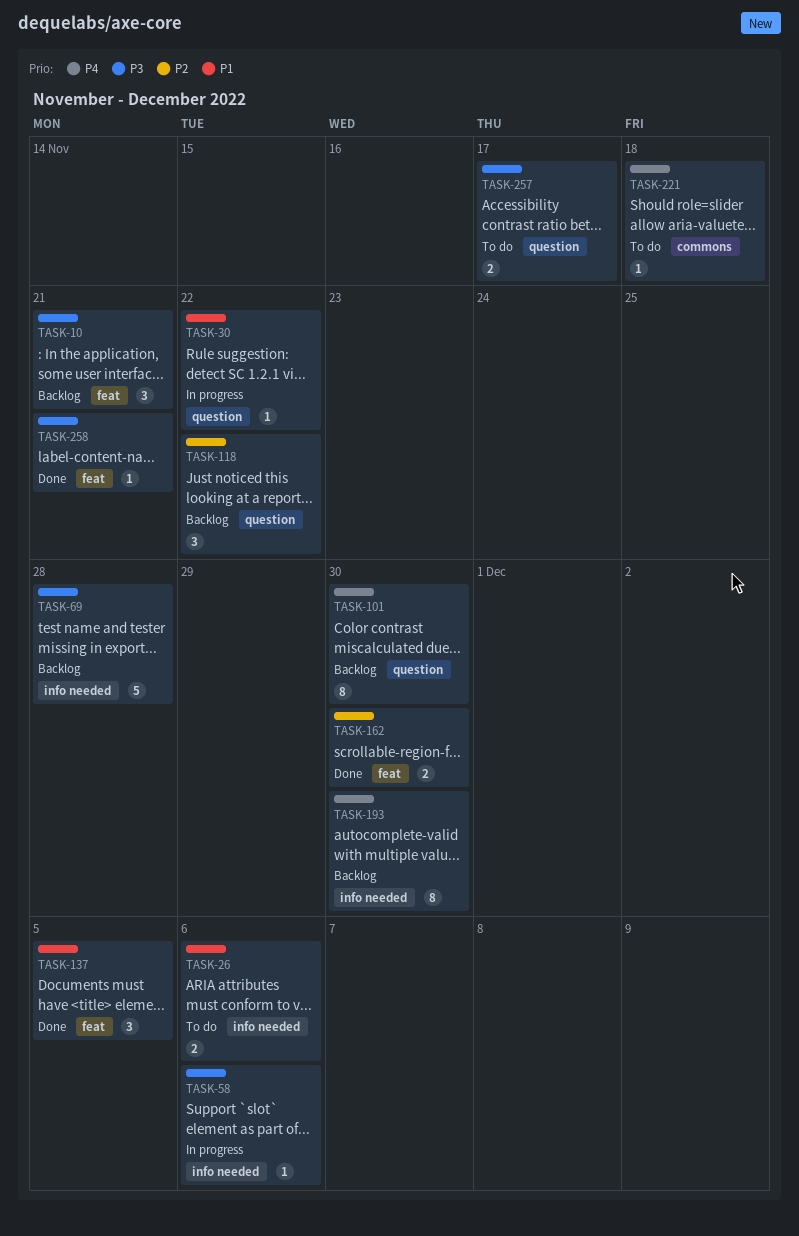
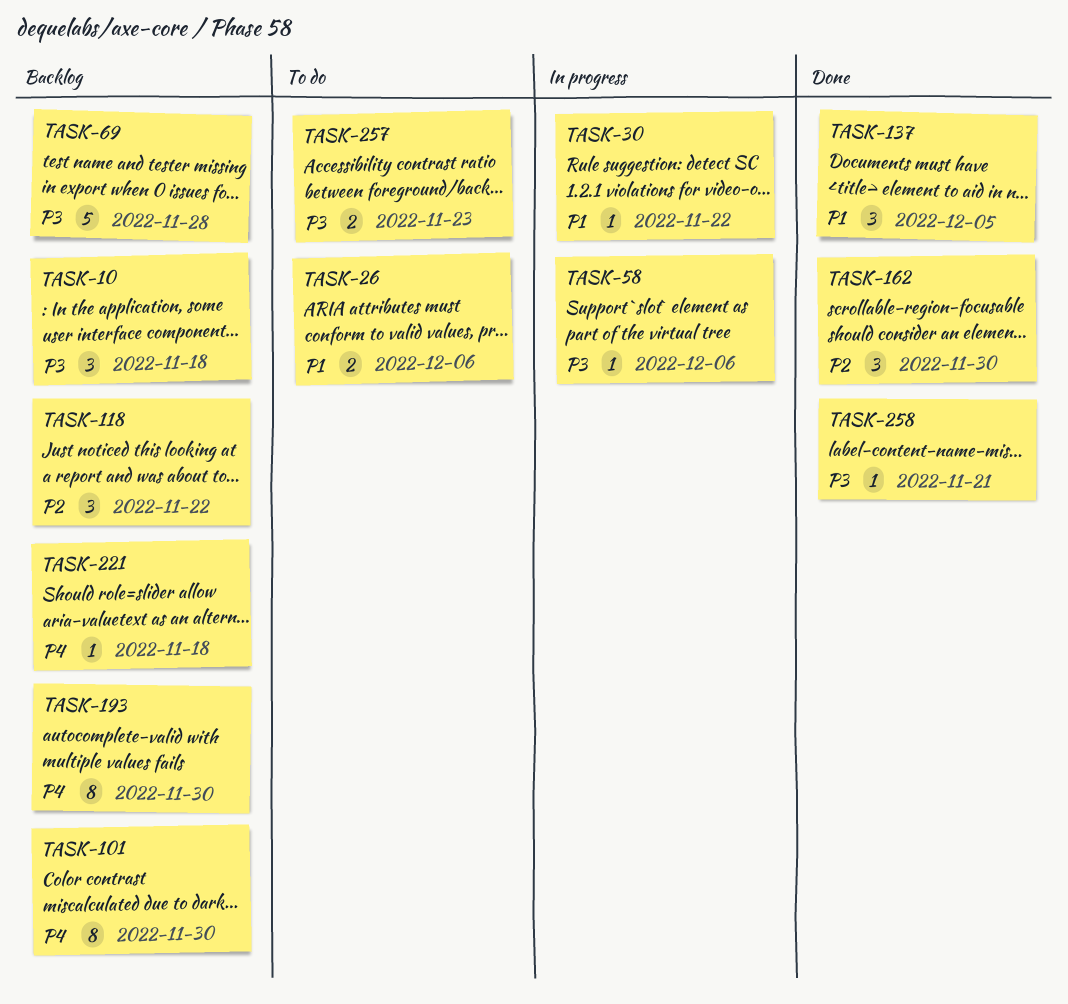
TASK-10, due: Nov 21 -> Nov 18
TASK-162, estimate: 2 -> 3
TASK-221, status: To do -> Backlog
TASK-257, due: Nov 17 -> Nov 23

